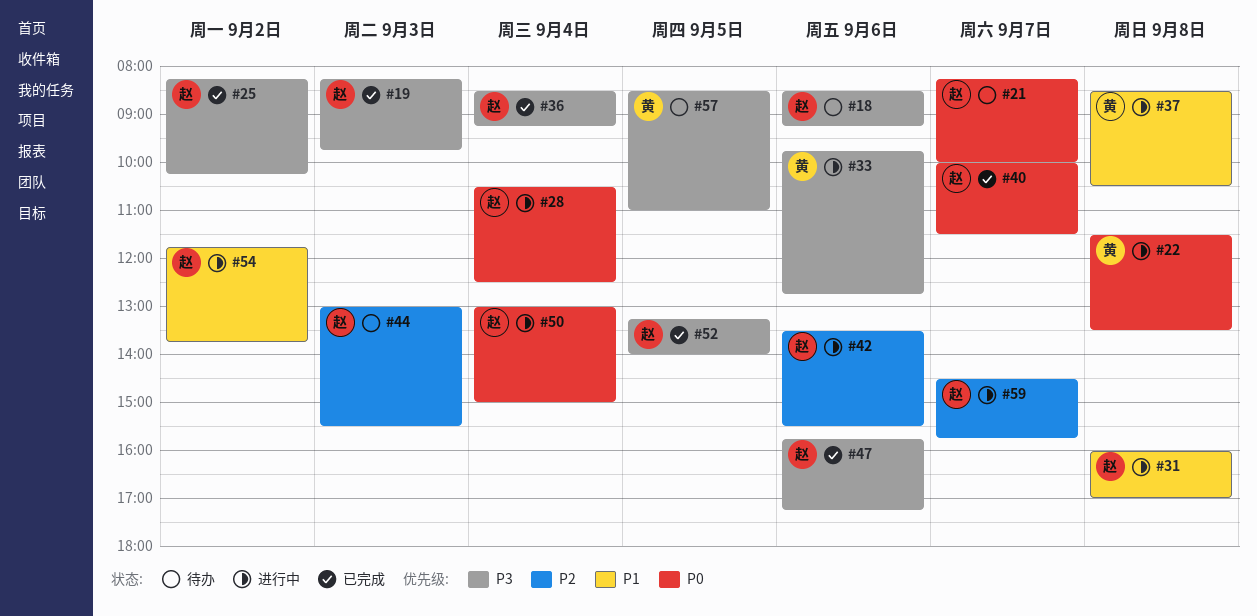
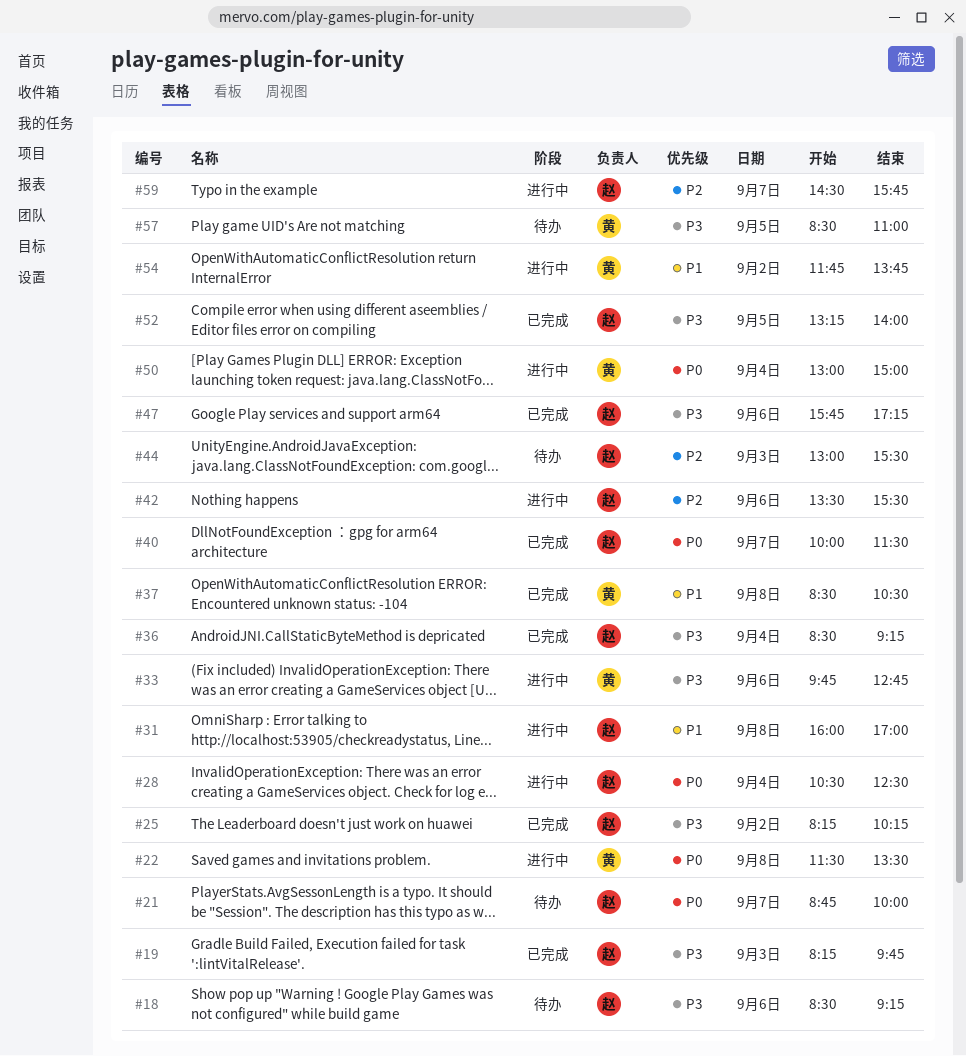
#21, begins: 08:15 -> 08:45
#37, status: 进行中 -> 已完成
#50, owner: 赵 -> 黄
#54, owner: 赵 -> 黄

